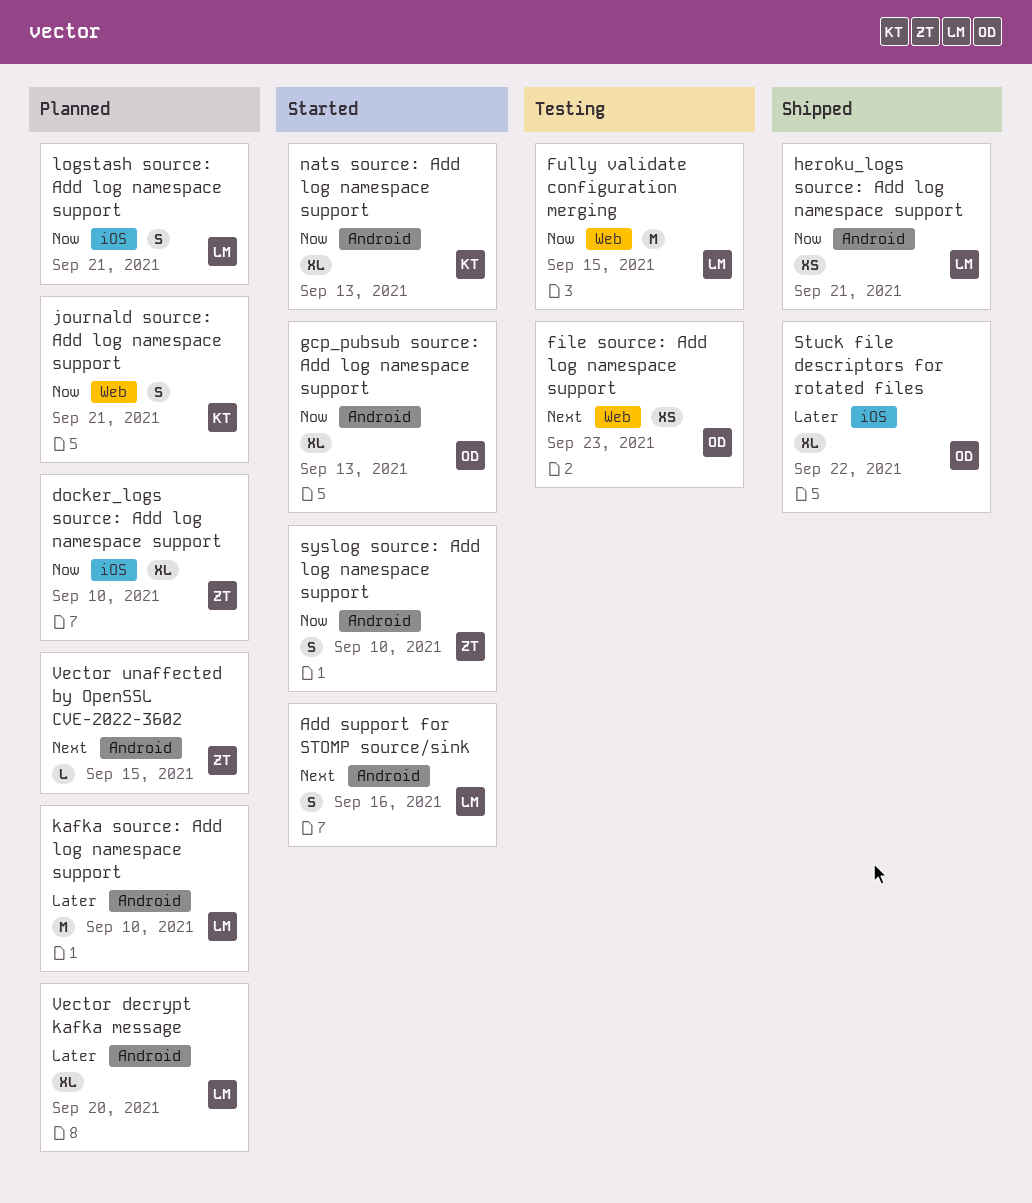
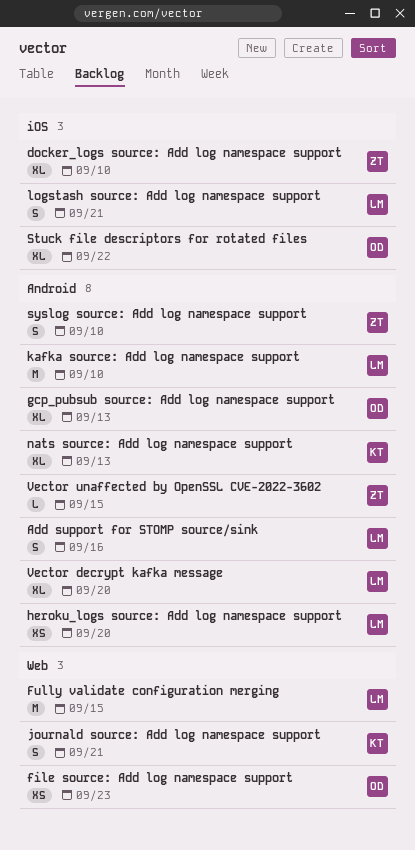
heroku_logs source: Add log namespace support, due: Sep 21 -> Sep 20

